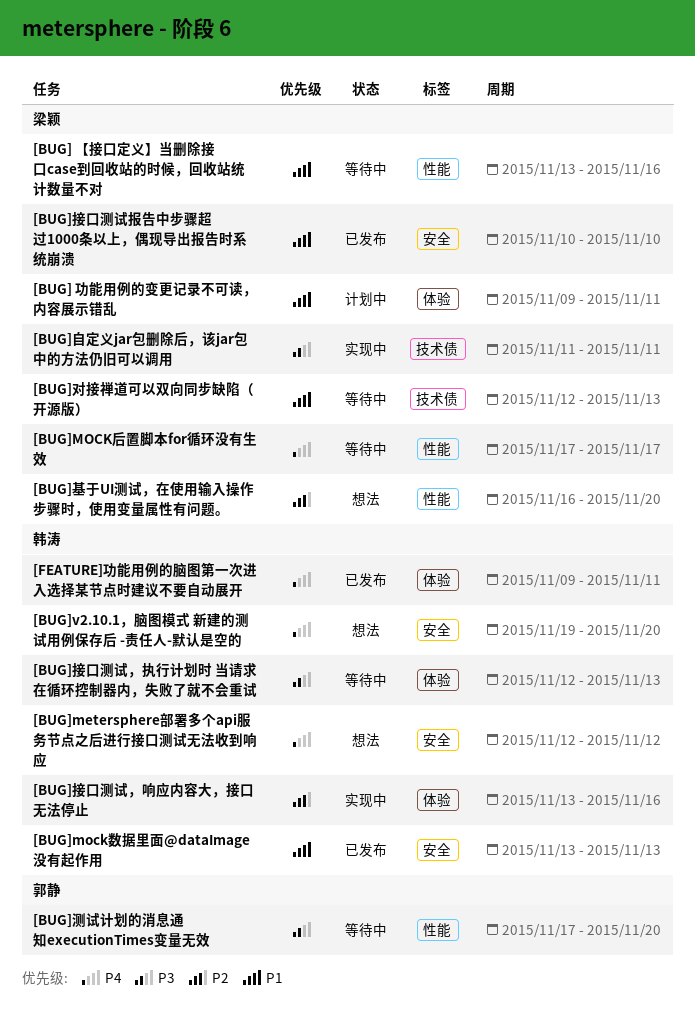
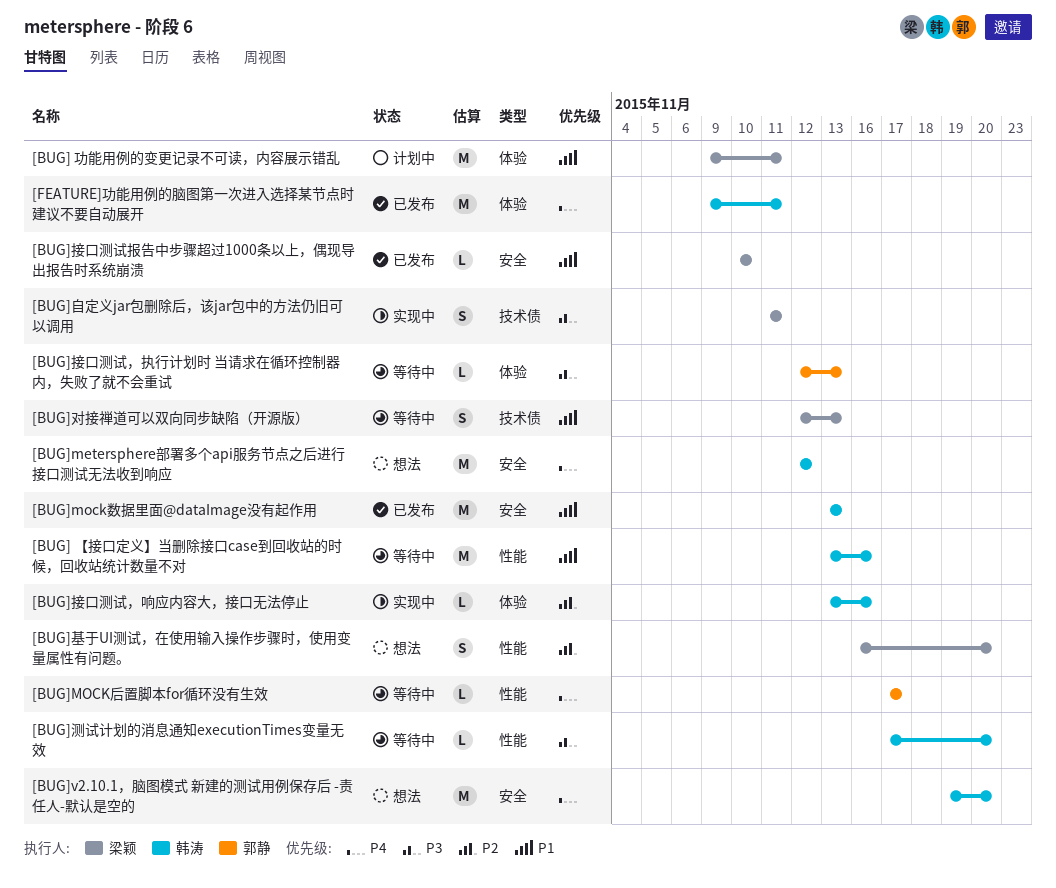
[BUG] 【接口定义】当删除接口case到回收站的时候，回收站统计数量不对, owner: 梁颖 -> 韩涛
[BUG]MOCK后置脚本for循环没有生效, owner: 梁颖 -> 郭静
[BUG]接口测试，执行计划时 当请求在循环控制器内，失败了就不会重试, owner: 韩涛 -> 郭静
[BUG]测试计划的消息通知executionTimes变量无效, owner: 郭静 -> 韩涛

